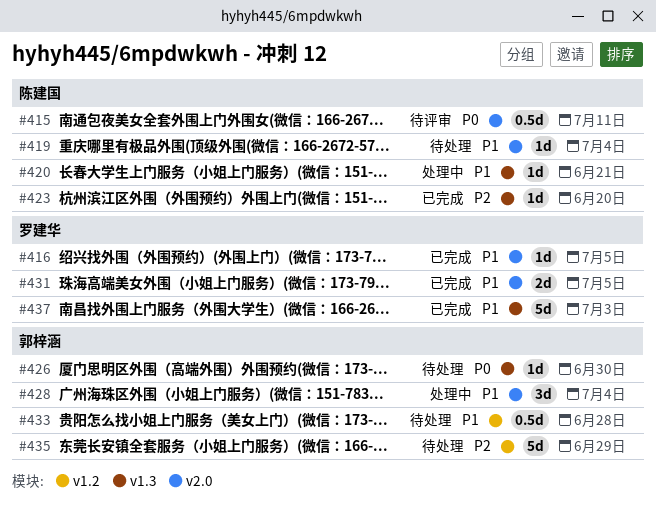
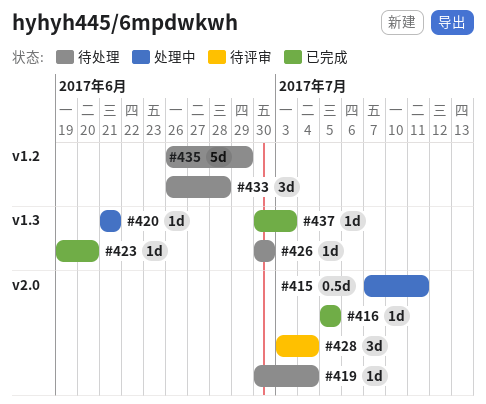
#415, status: 待评审 -> 处理中
#428, status: 处理中 -> 待评审
#431: present -> none
#433, estimate: 0.5d -> 3d
#437, estimate: 5d -> 1d

